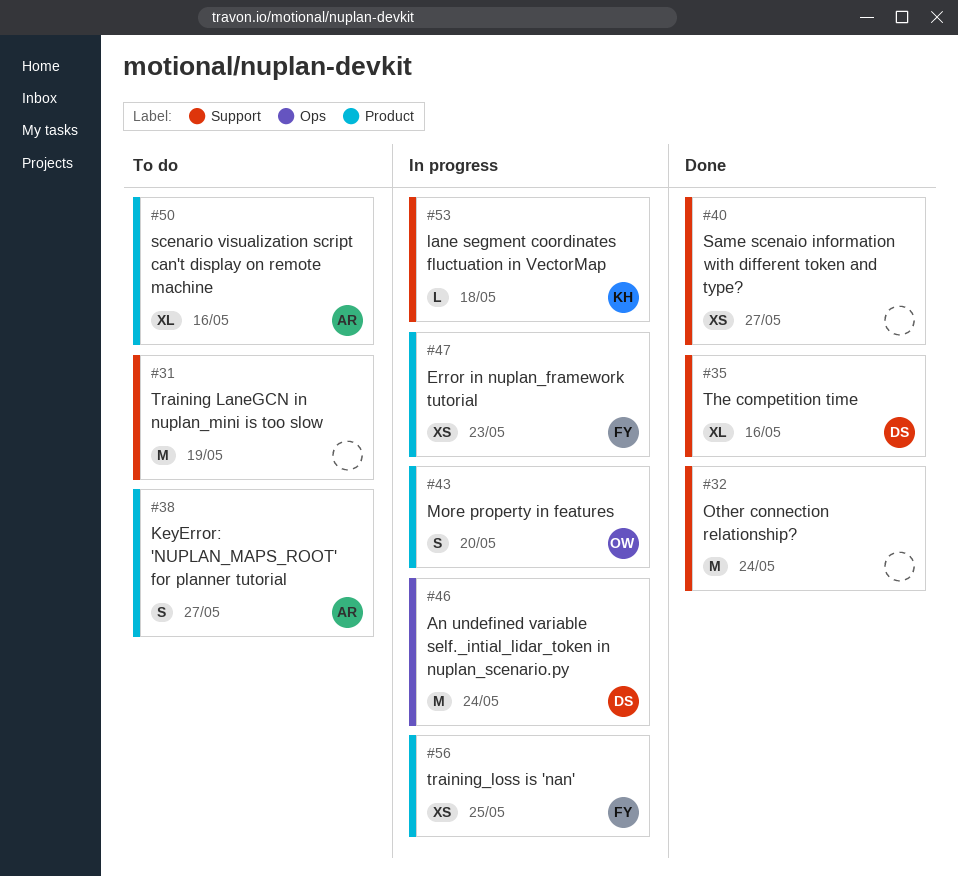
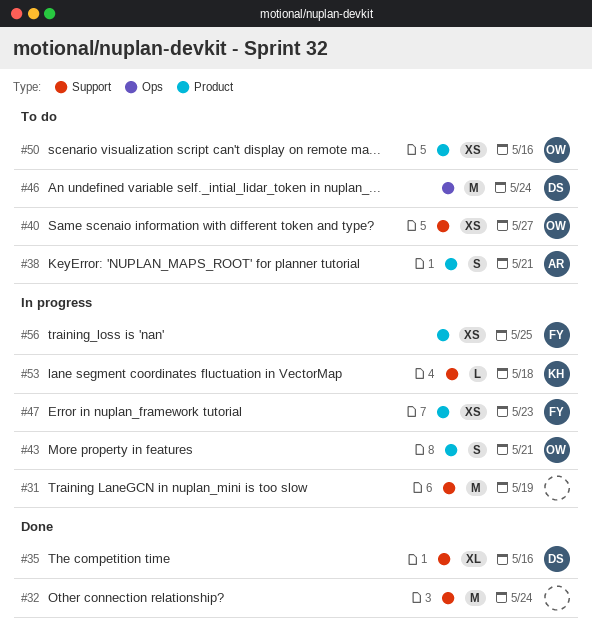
#31, status: To do -> In progress
#38, due: May 27 -> May 21
#40, status: Done -> To do
#40, owner: none -> OW
#43, due: May 20 -> May 21
#46, status: In progress -> To do
#50, owner: AR -> OW
#50, estimate: XL -> XS

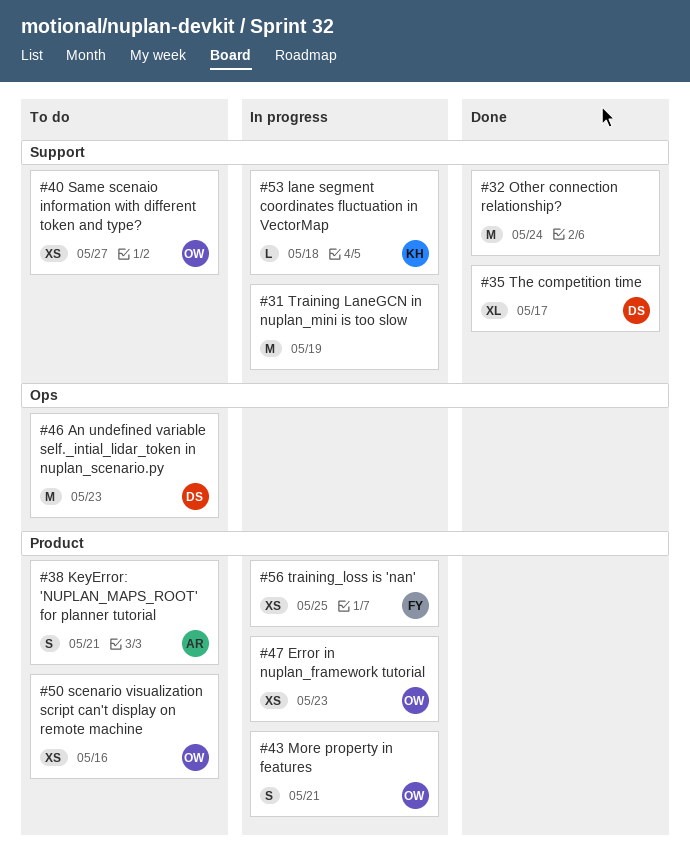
#35, due: May 16 -> May 17
#46, due: May 24 -> May 23
#47, owner: FY -> OW

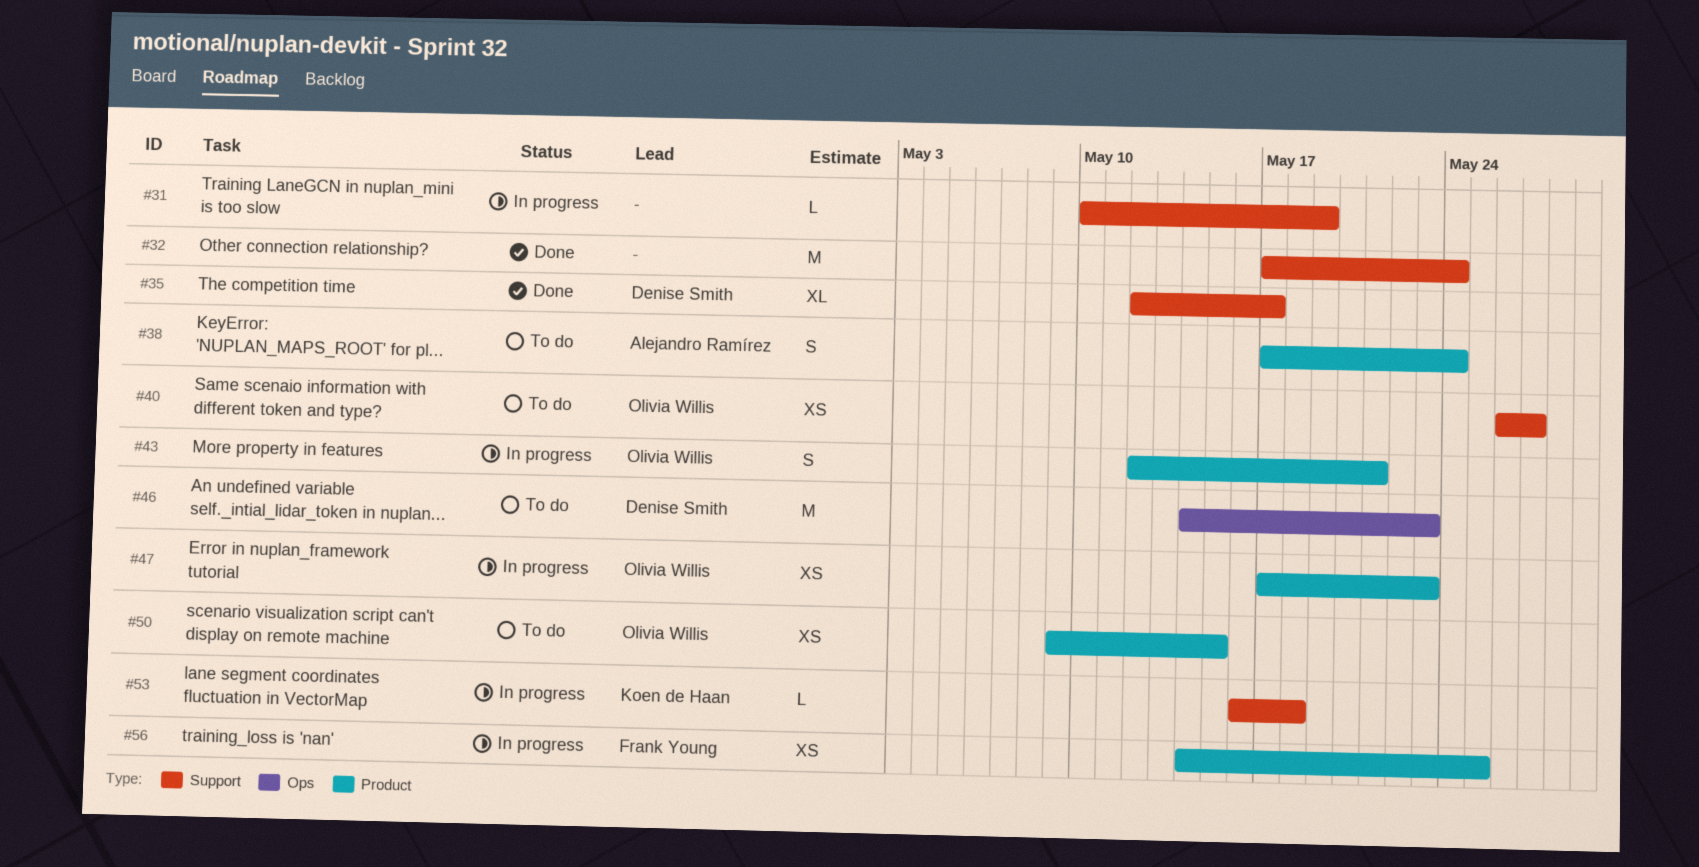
#31, estimate: M -> L
#38, due: May 21 -> May 24
#50, due: May 16 -> May 15

